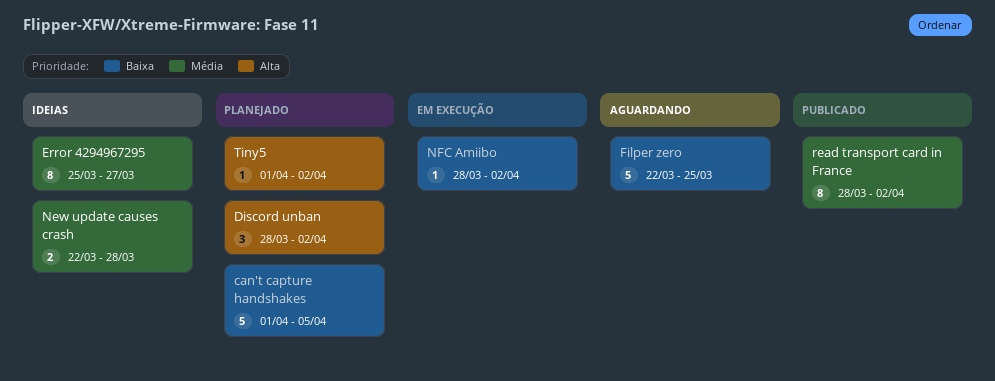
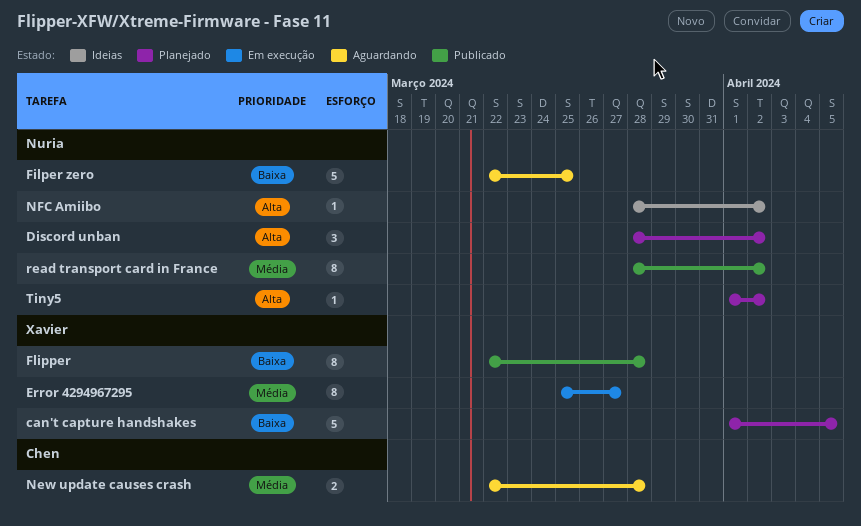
Error 4294967295, status: Ideias -> Em execução
Flipper: none -> present
New update causes crash, status: Ideias -> Aguardando
NFC Amiibo, status: Em execução -> Ideias
NFC Amiibo, priority: Baixa -> Alta

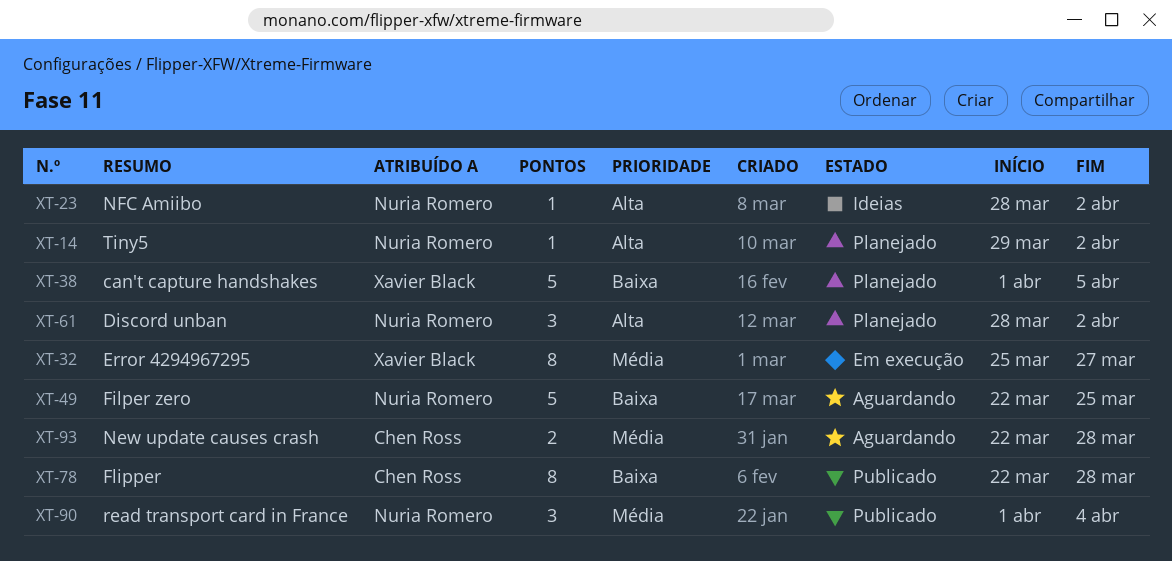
Flipper, owner: Xavier Black -> Chen Ross
read transport card in France, estimate: 8 -> 3
read transport card in France, start: Mar 28 -> Apr 1
read transport card in France, due: Apr 2 -> Apr 4
Tiny5, start: Apr 1 -> Mar 29

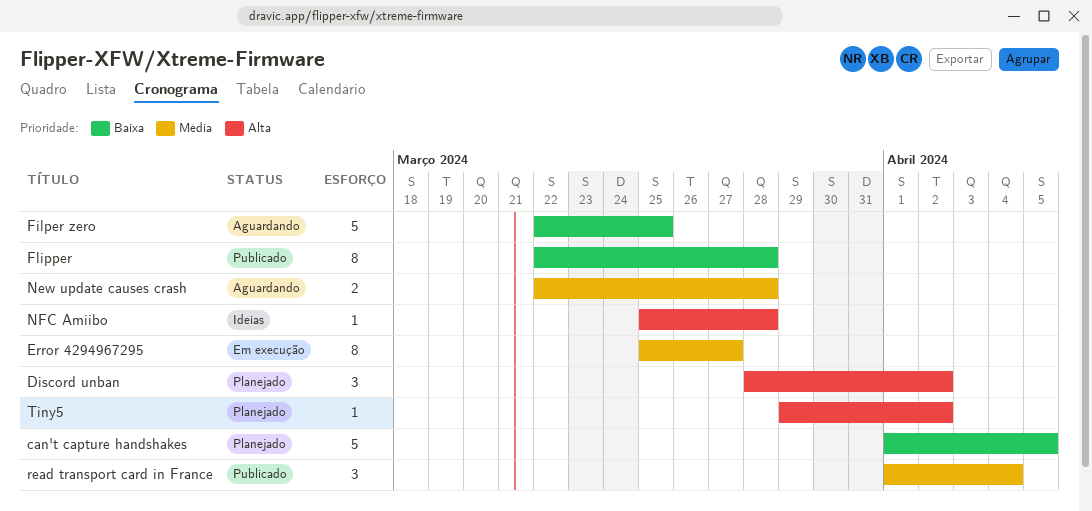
NFC Amiibo, start: Mar 28 -> Mar 25
NFC Amiibo, due: Apr 2 -> Mar 28

